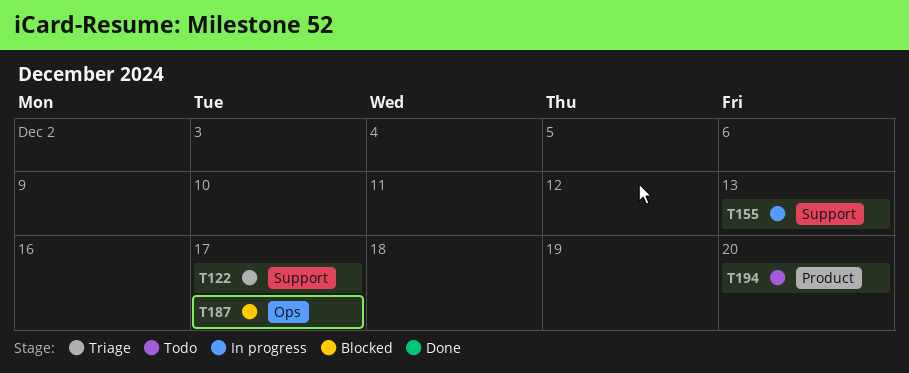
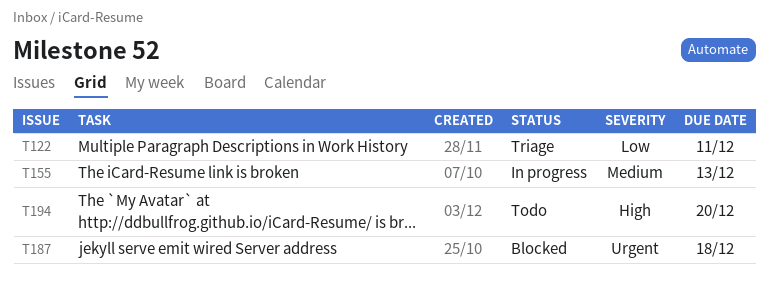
T122, due: Dec 17 -> Dec 11
T187, due: Dec 17 -> Dec 18

